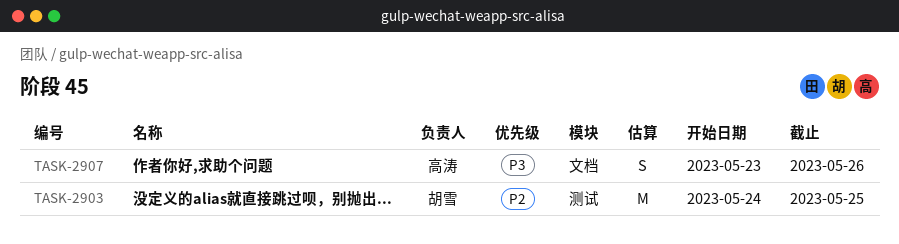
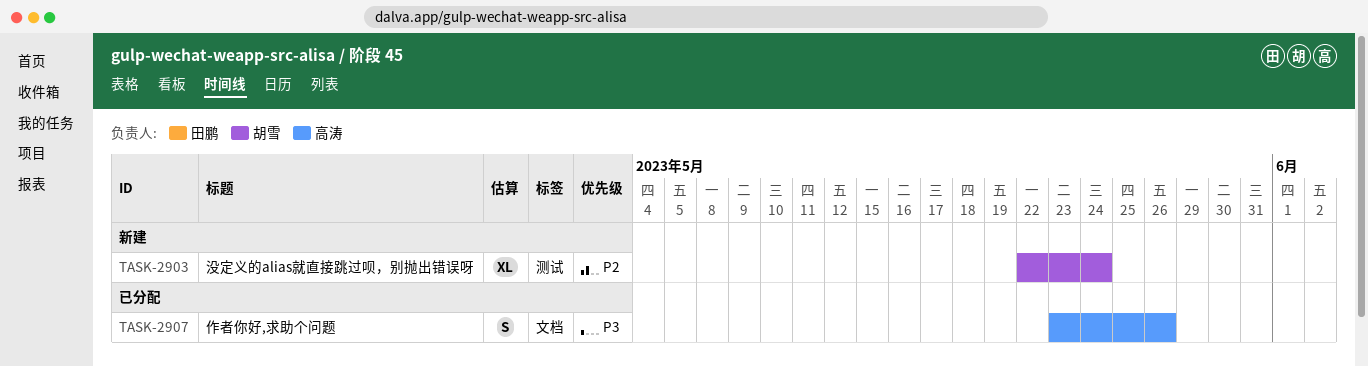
TASK-2903, estimate: M -> XL
TASK-2903, start: May 24 -> May 22
TASK-2903, due: May 25 -> May 24

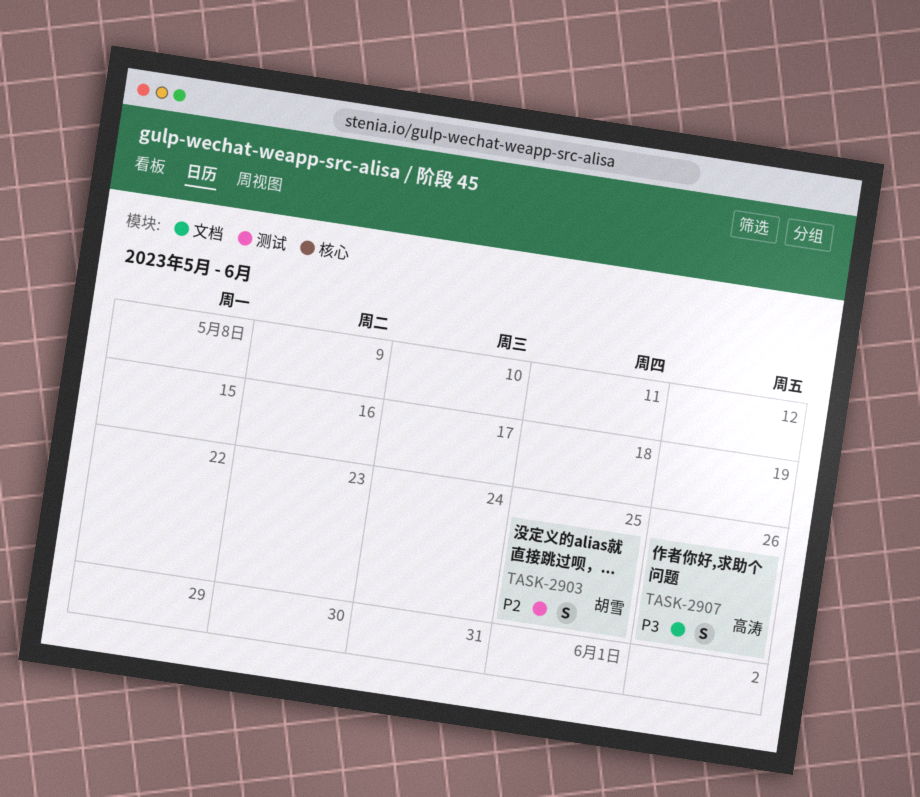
TASK-2903, estimate: XL -> S
TASK-2903, due: May 24 -> May 25

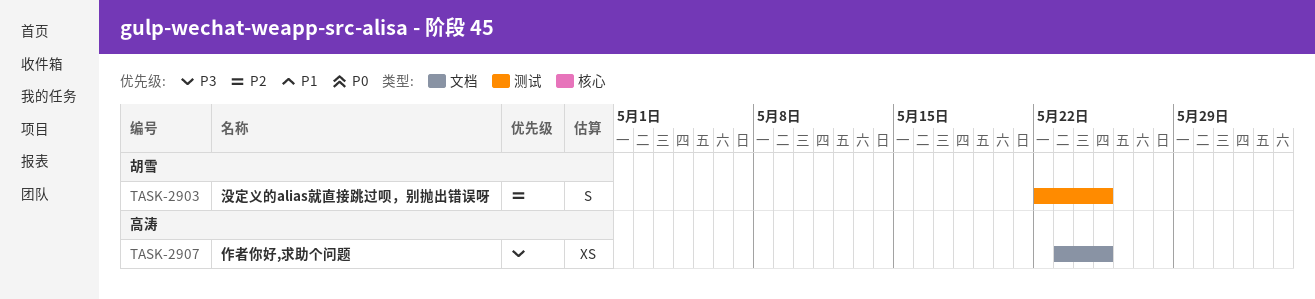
TASK-2907, estimate: S -> XS
TASK-2907, due: May 26 -> May 25

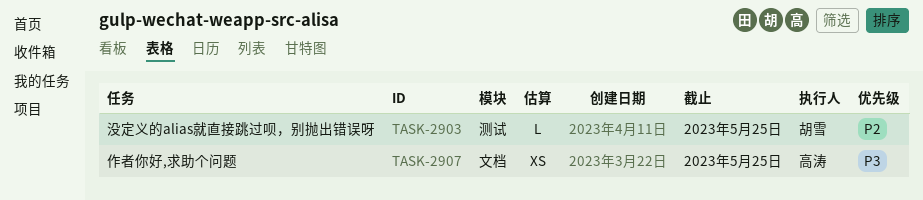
TASK-2903, estimate: S -> L

